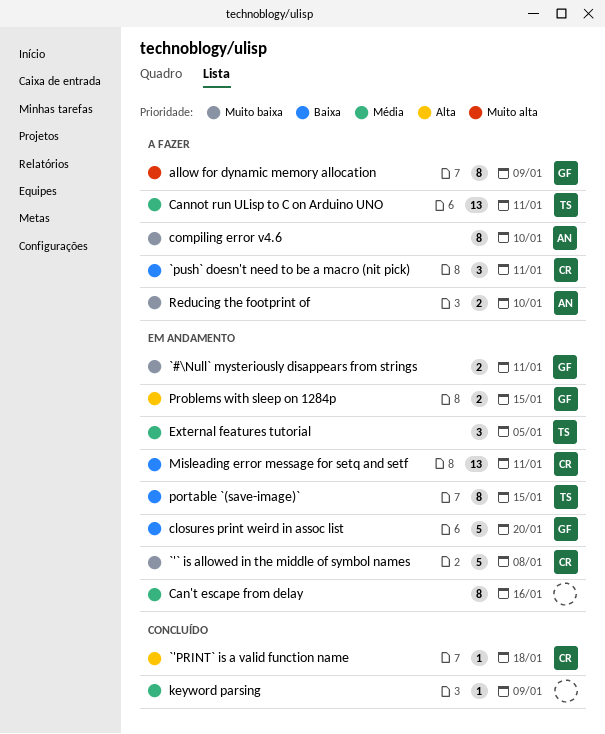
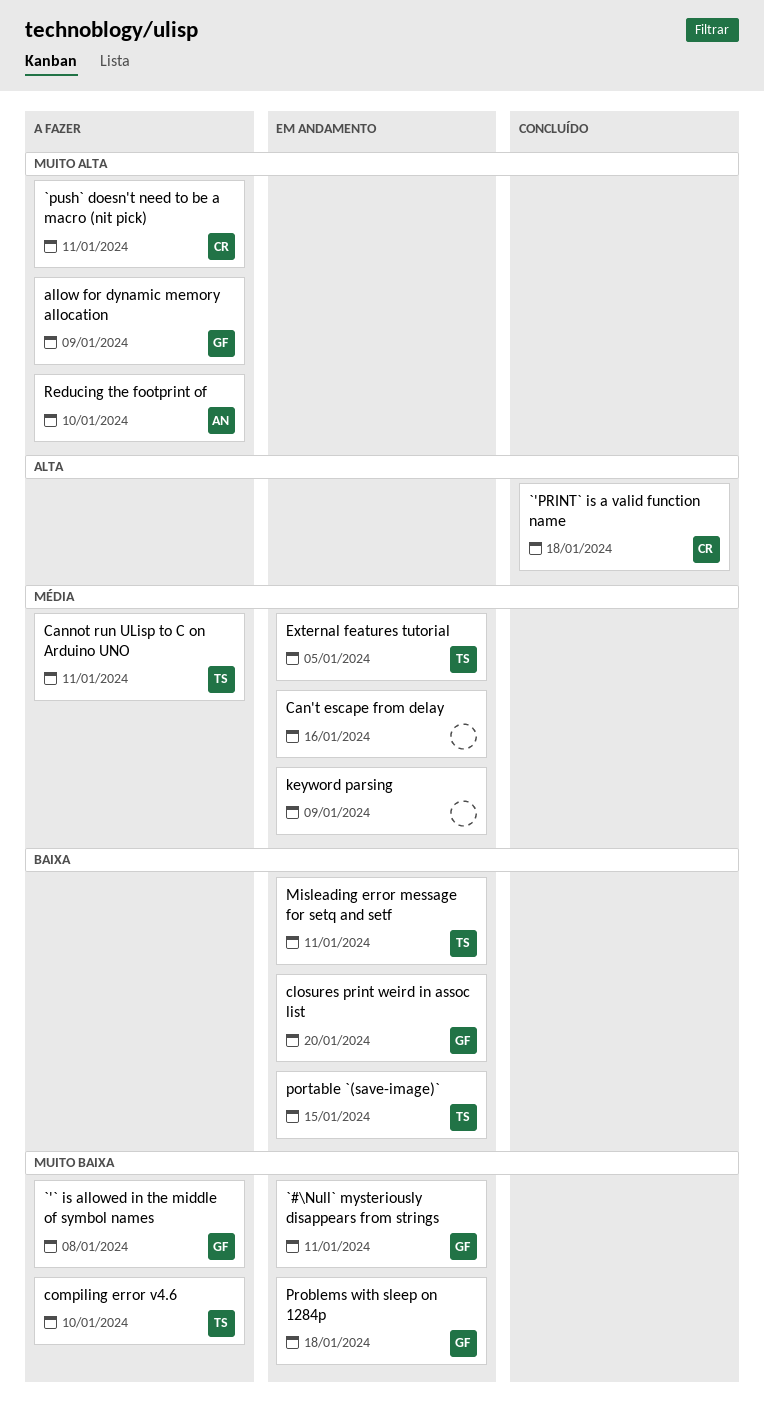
`'` is allowed in the middle of symbol names, status: Em andamento -> A fazer
`'` is allowed in the middle of symbol names, owner: CR -> GF
`push` doesn't need to be a macro (nit pick), priority: Baixa -> Muito alta
compiling error v4.6, owner: AN -> TS
keyword parsing, status: Concluído -> Em andamento
Misleading error message for setq and setf, owner: CR -> TS
Problems with sleep on 1284p, priority: Alta -> Muito baixa
Problems with sleep on 1284p, due: Jan 15 -> Jan 18
Reducing the footprint of, priority: Muito baixa -> Muito alta

